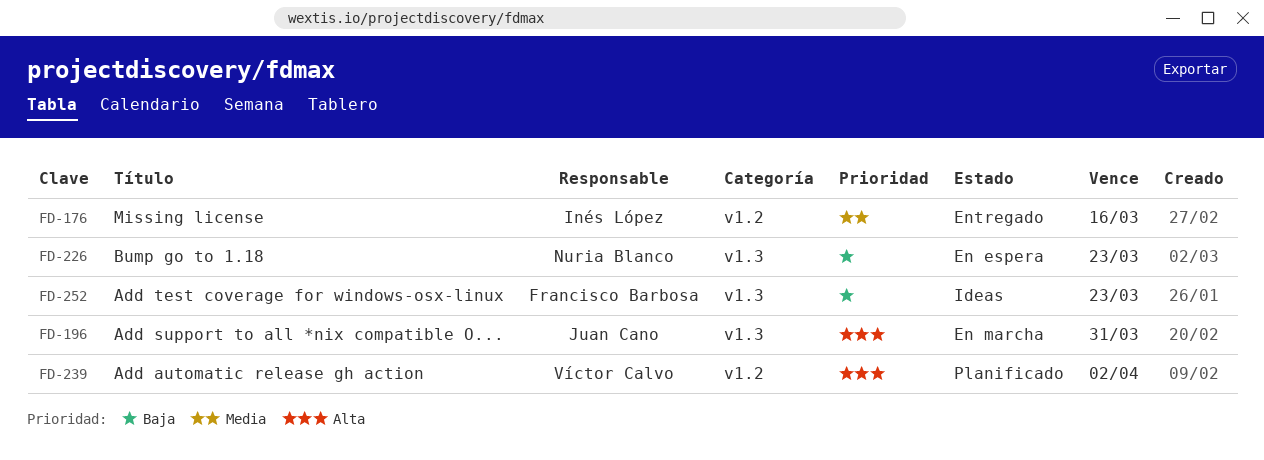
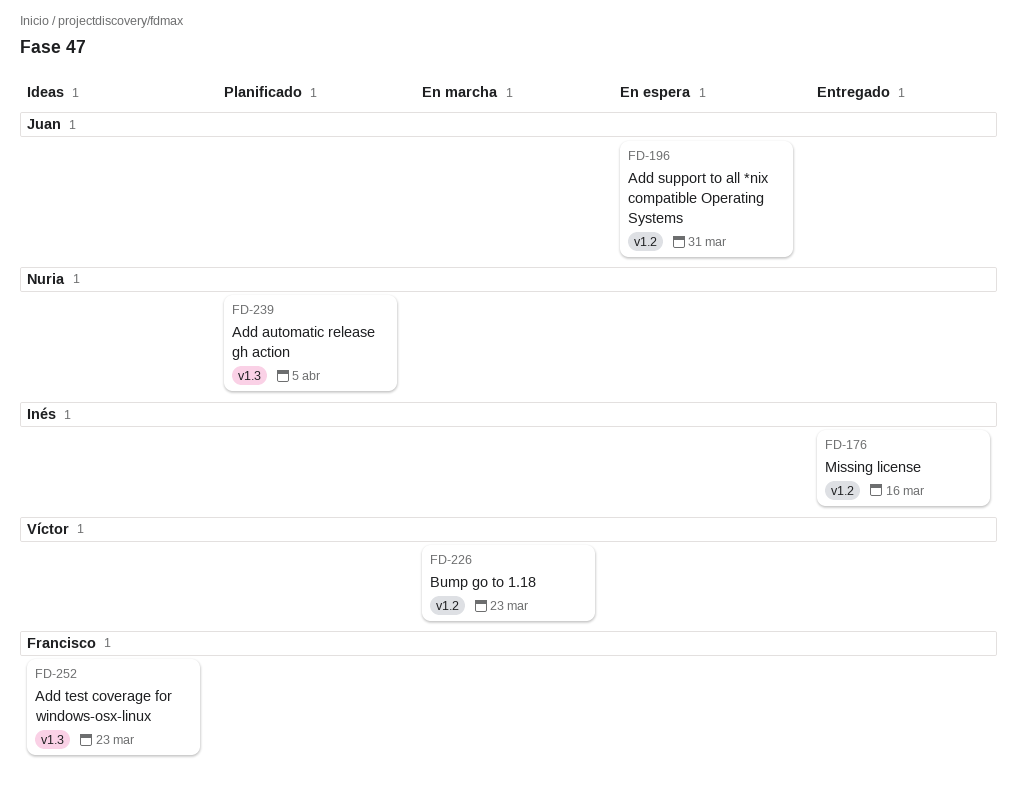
FD-196, status: En marcha -> En espera
FD-196, label: v1.3 -> v1.2
FD-226, status: En espera -> En marcha
FD-226, owner: Nuria Blanco -> Víctor Calvo
FD-226, label: v1.3 -> v1.2
FD-239, owner: Víctor Calvo -> Nuria Blanco
FD-239, label: v1.2 -> v1.3
FD-239, due: Apr 2 -> Apr 5

